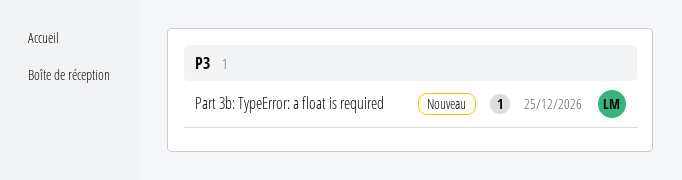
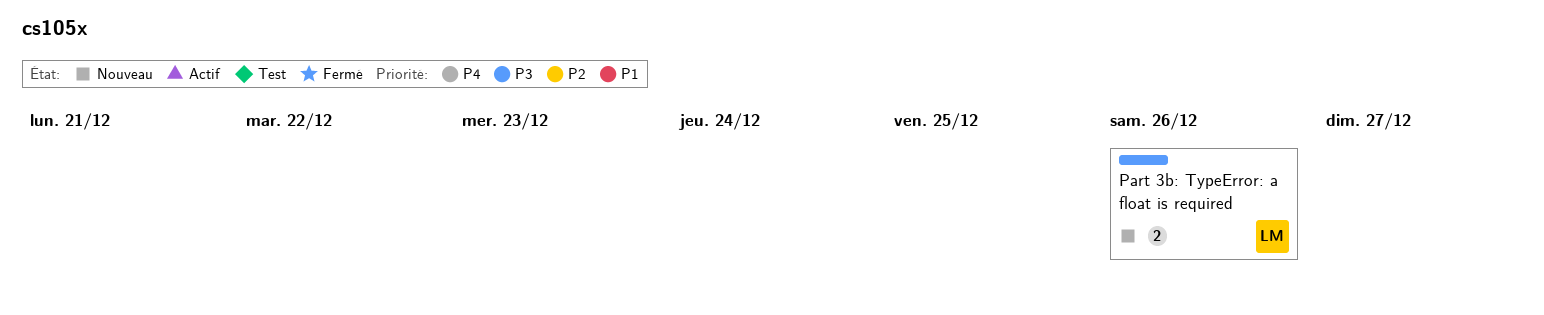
Part 3b: TypeError: a float is required, estimate: 1 -> 2
Part 3b: TypeError: a float is required, due: Dec 25 -> Dec 26

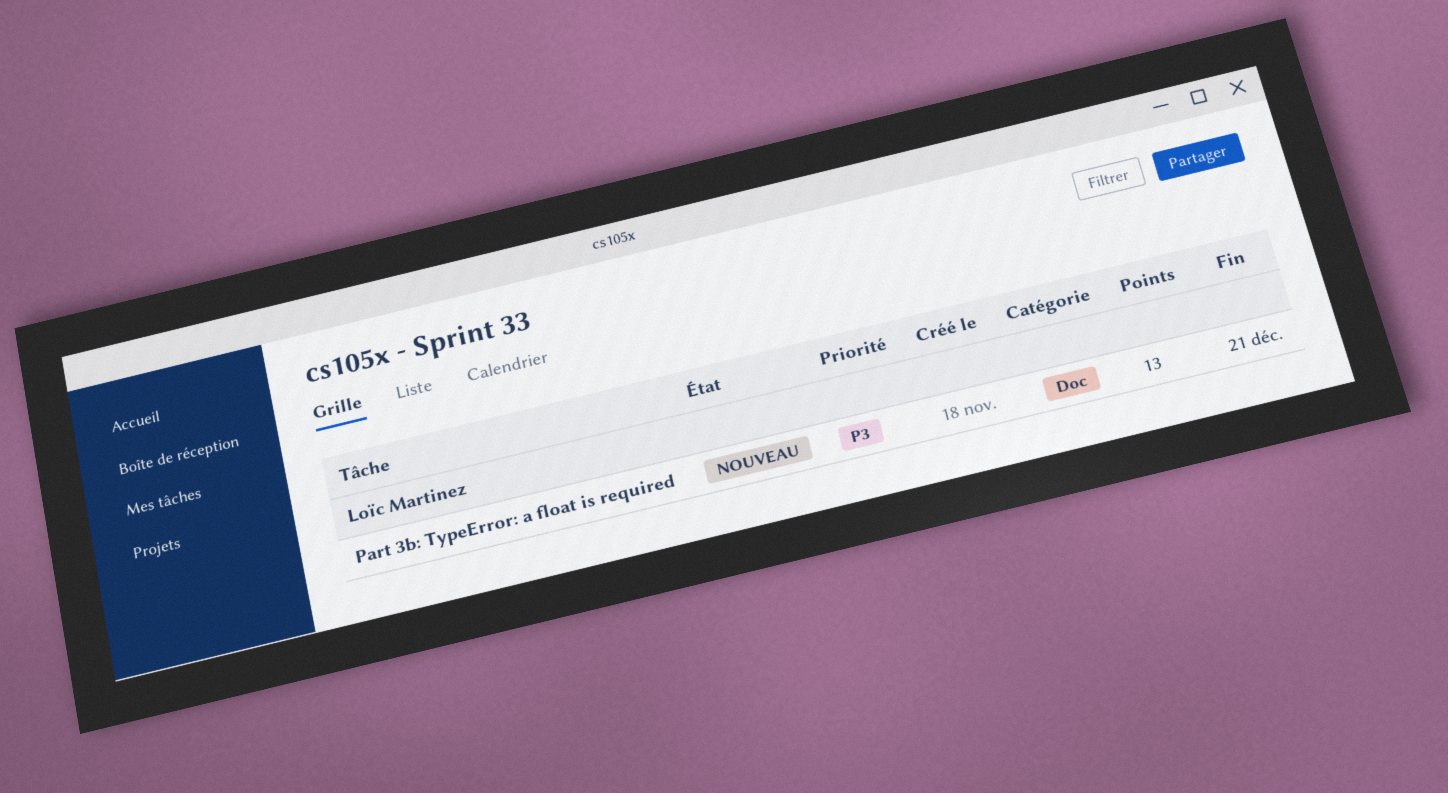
Part 3b: TypeError: a float is required, estimate: 2 -> 13
Part 3b: TypeError: a float is required, due: Dec 26 -> Dec 21

